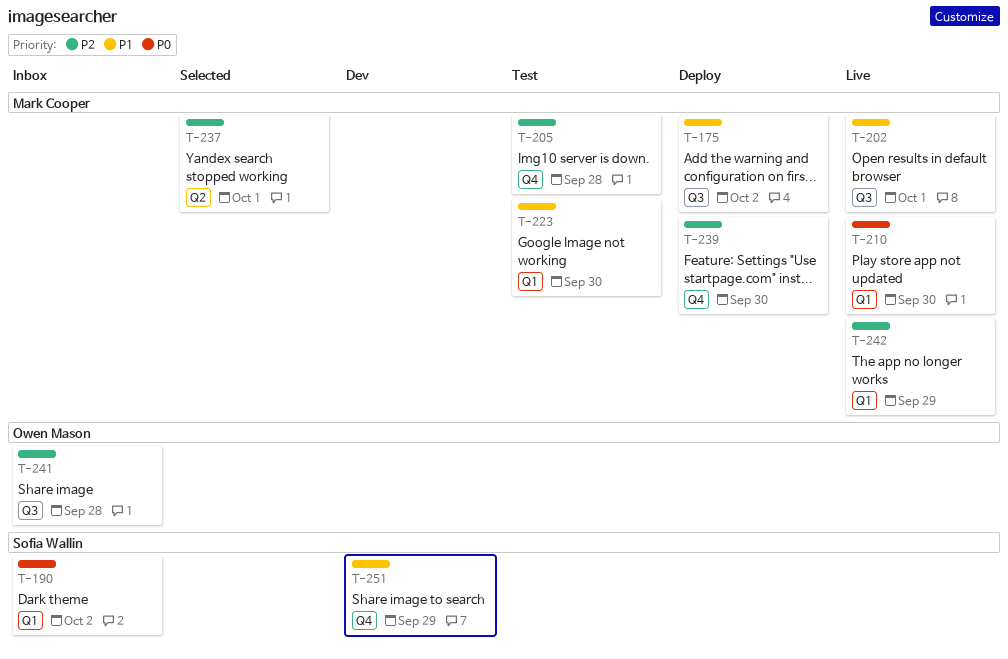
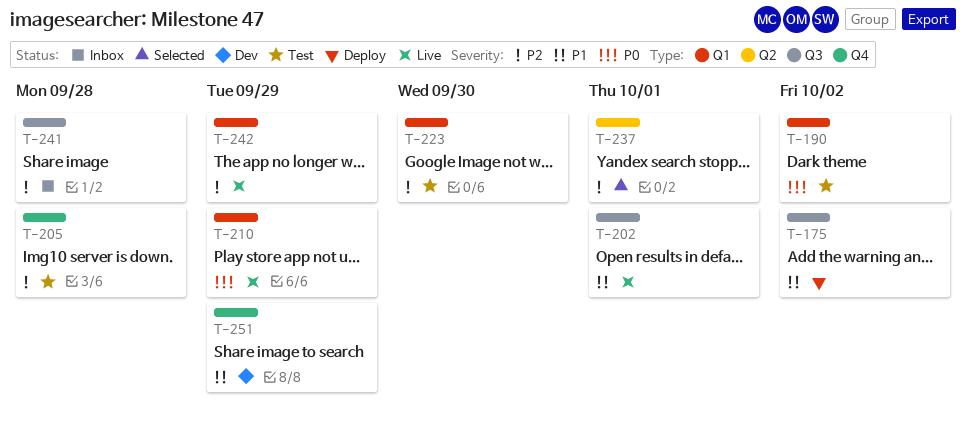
T-190, status: Inbox -> Test
T-210, due: Sep 30 -> Sep 29
T-223, priority: P1 -> P2
T-239: present -> none

